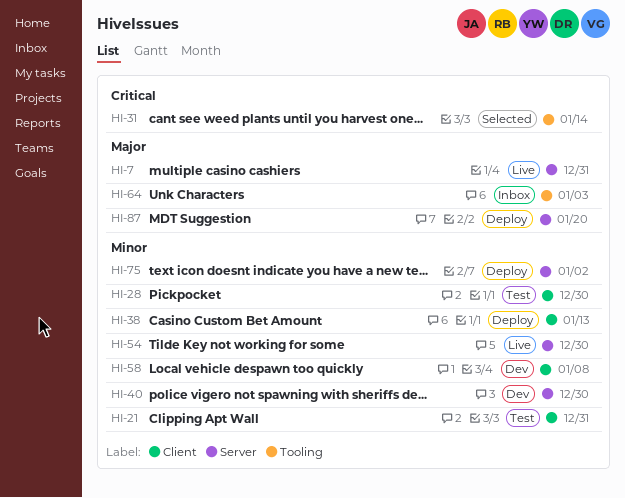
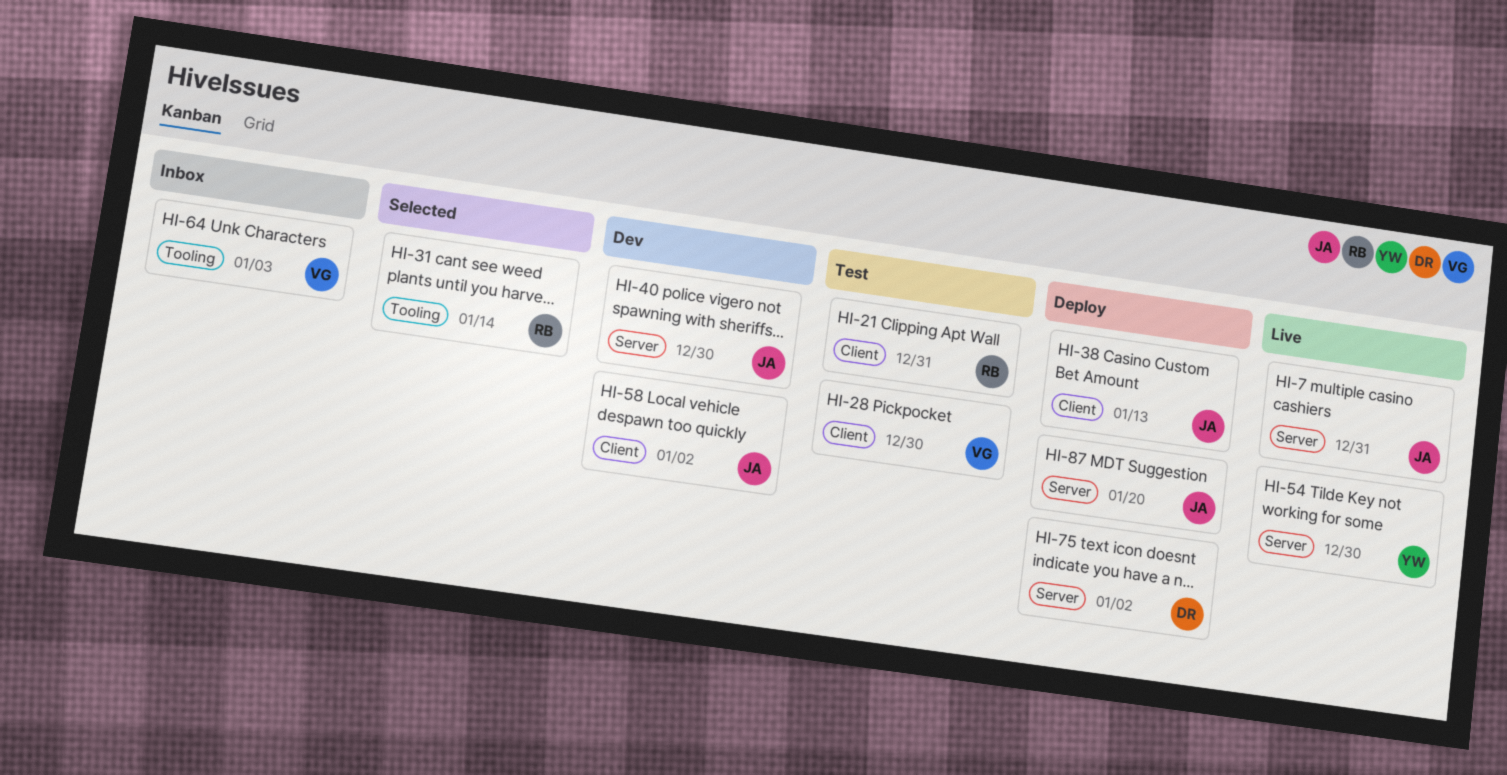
HI-58, due: Jan 8 -> Jan 2

